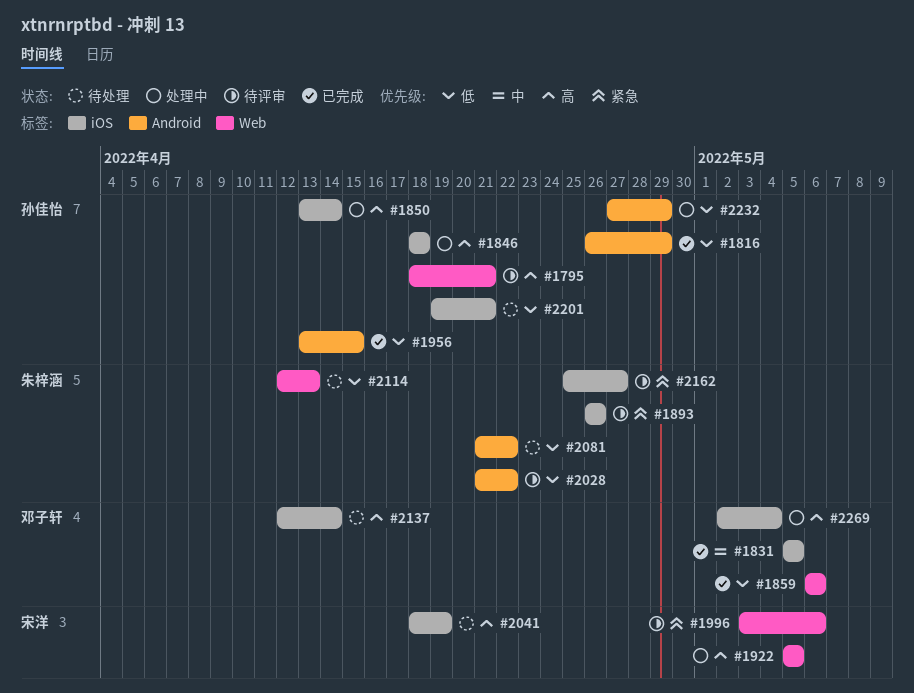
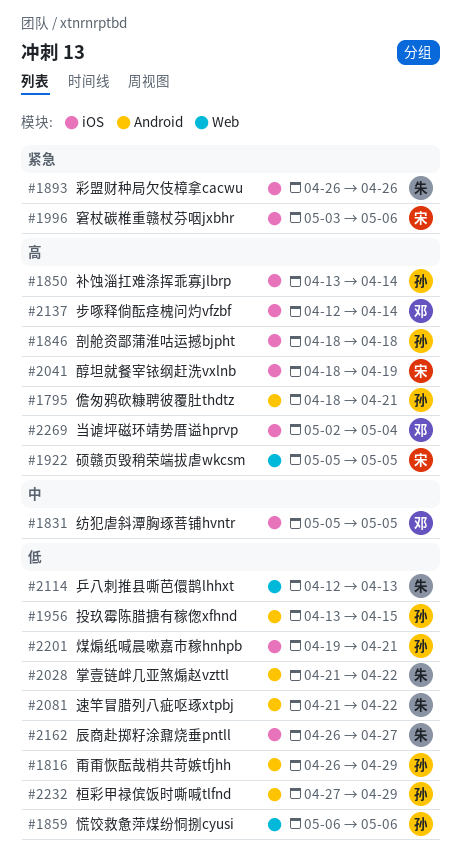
#1795, label: Web -> Android
#1859, owner: 邓子轩 -> 孙佳怡
#1996, label: Web -> iOS
#2162, priority: 紧急 -> 低
#2162, start: Apr 25 -> Apr 26

